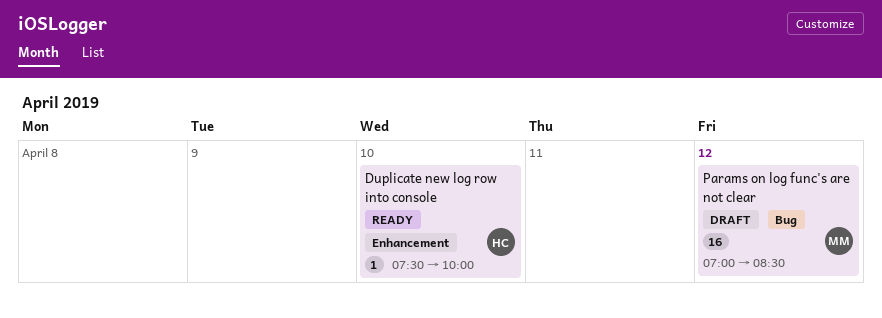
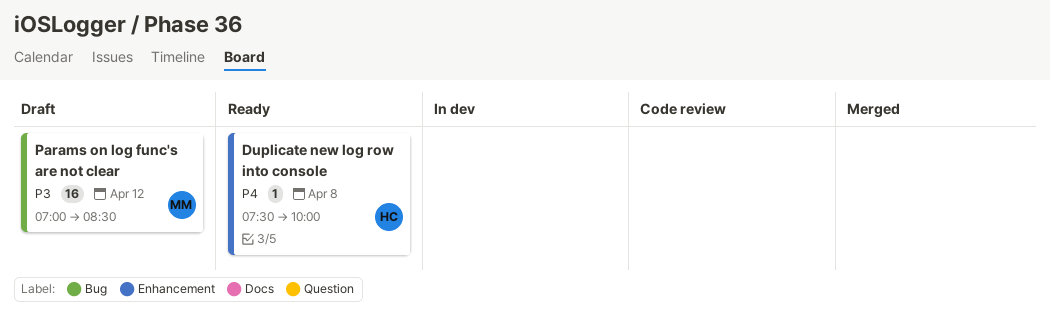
Duplicate new log row into console, day: Apr 10 -> Apr 8

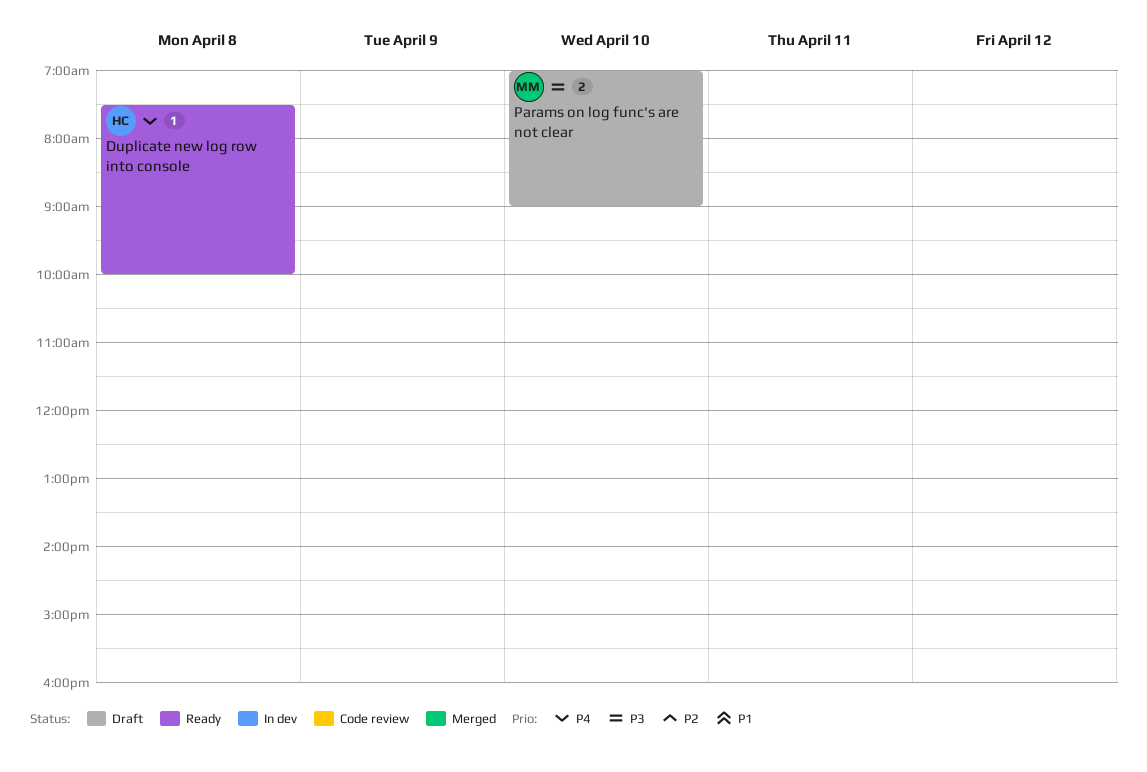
Params on log func's are not clear, estimate: 16 -> 2
Params on log func's are not clear, day: Apr 12 -> Apr 10
Params on log func's are not clear, ends: 08:30 -> 09:00

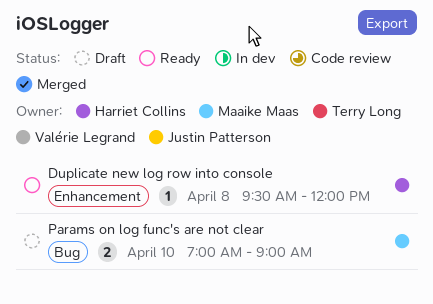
Duplicate new log row into console, begins: 07:30 -> 09:30
Duplicate new log row into console, ends: 10:00 -> 12:00

